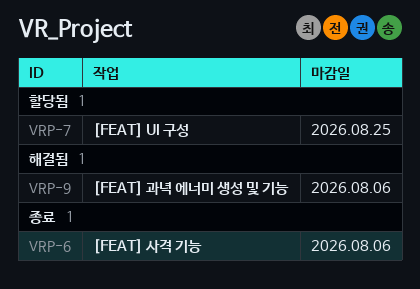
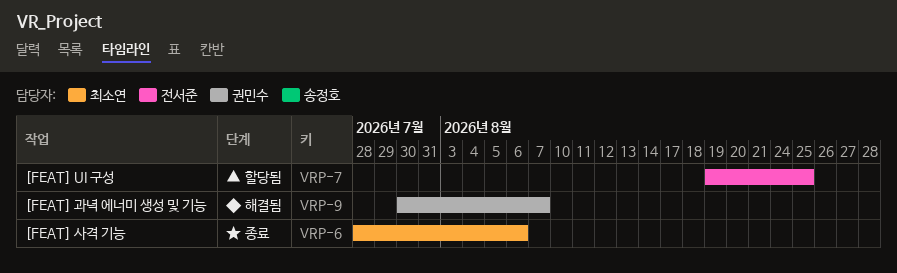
VRP-9, due: Aug 6 -> Aug 7

